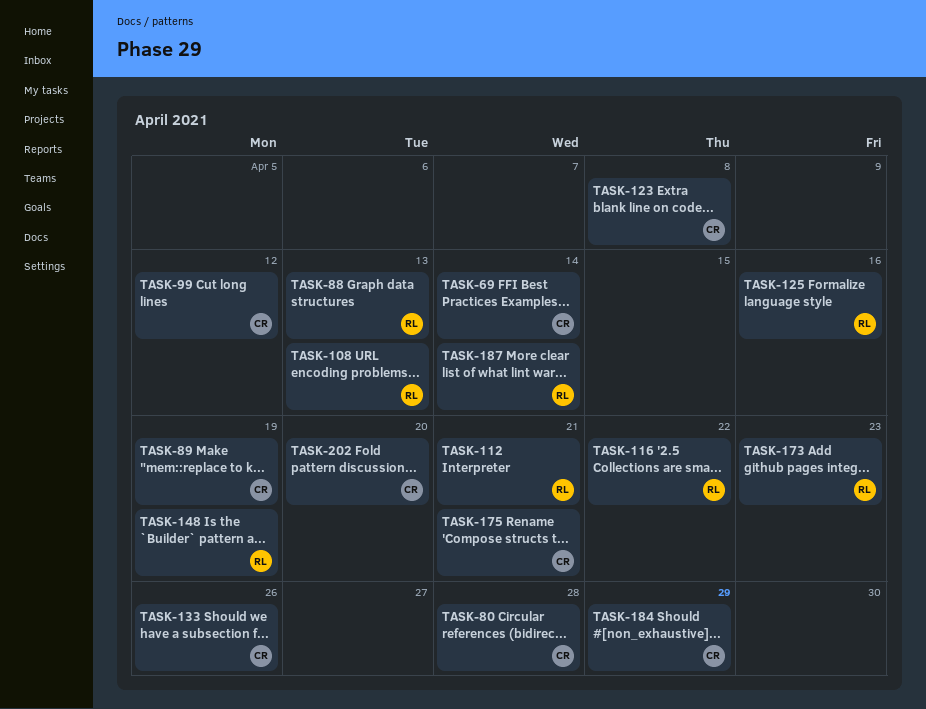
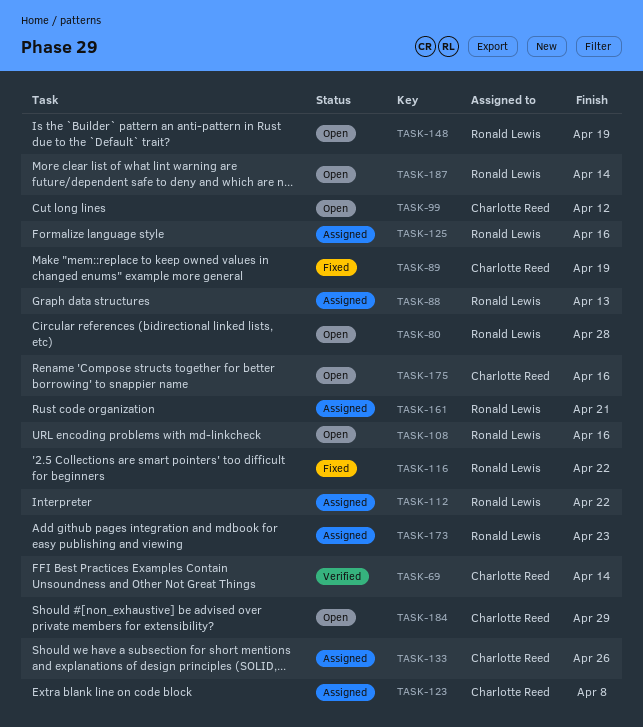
TASK-80, owner: Charlotte Reed -> Ronald Lewis
TASK-108, due: Apr 13 -> Apr 16
TASK-112, due: Apr 21 -> Apr 22
TASK-161: none -> present
TASK-175, due: Apr 21 -> Apr 16
TASK-202: present -> none

